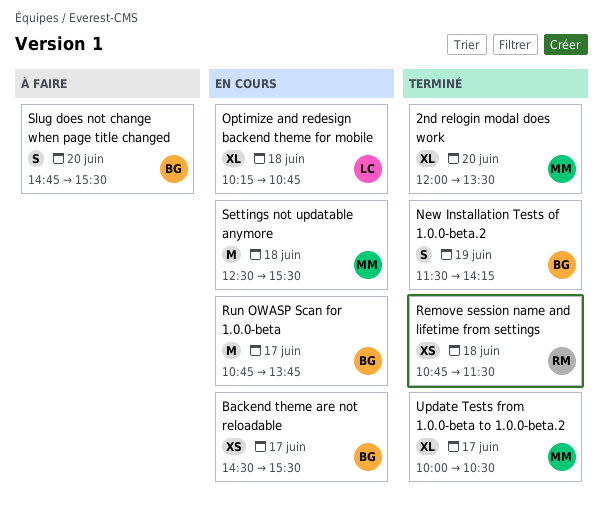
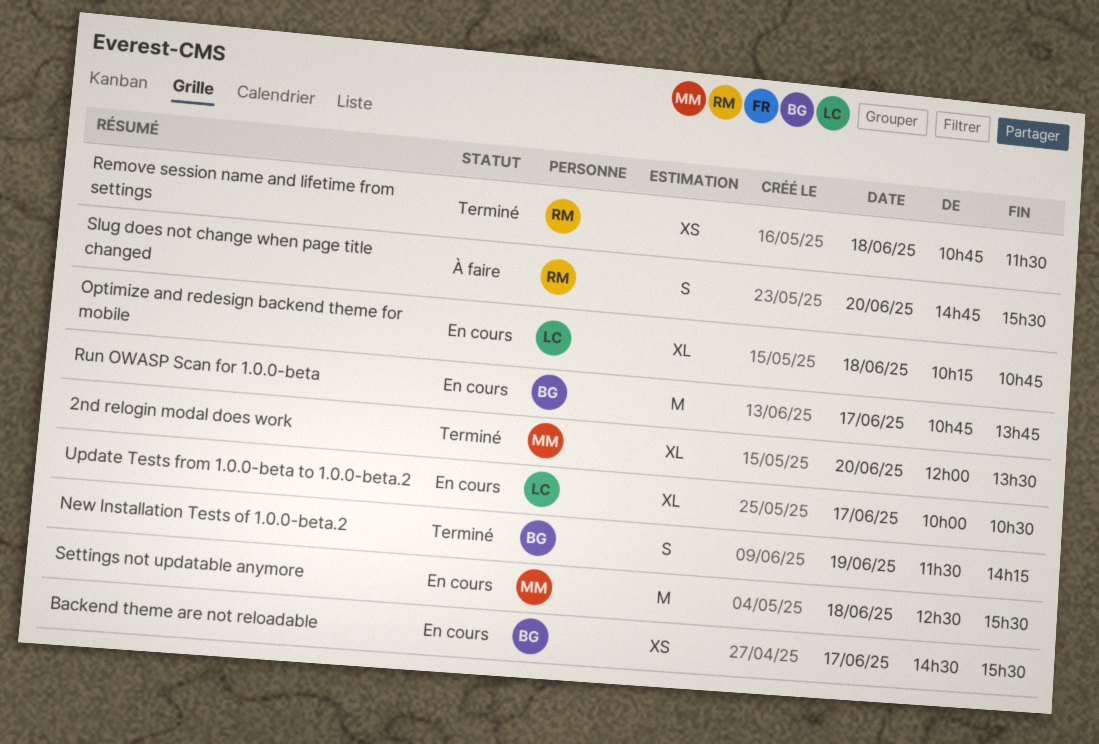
Slug does not change when page title changed, owner: BG -> RM
Update Tests from 1.0.0-beta to 1.0.0-beta.2, status: Terminé -> En cours
Update Tests from 1.0.0-beta to 1.0.0-beta.2, owner: MM -> LC

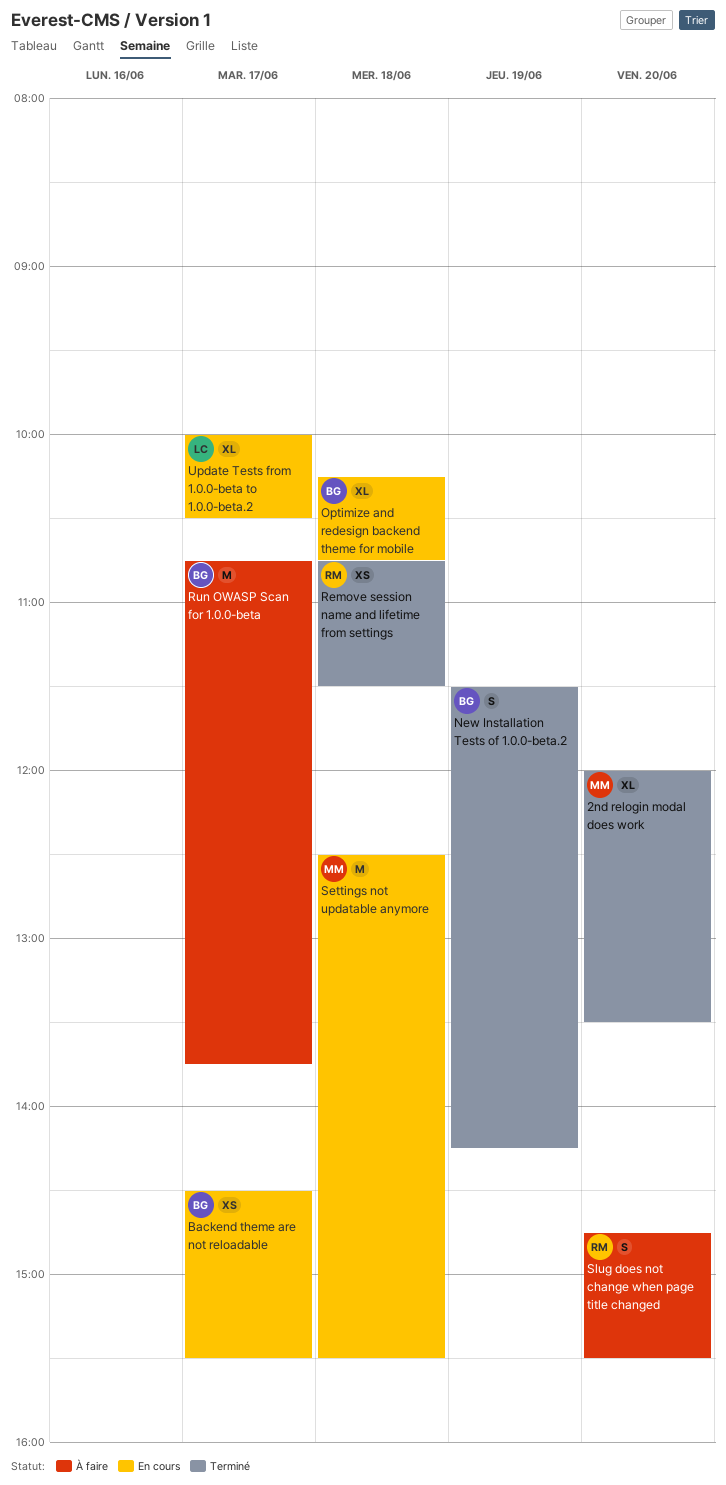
Optimize and redesign backend theme for mobile, owner: LC -> BG
Run OWASP Scan for 1.0.0-beta, status: En cours -> À faire

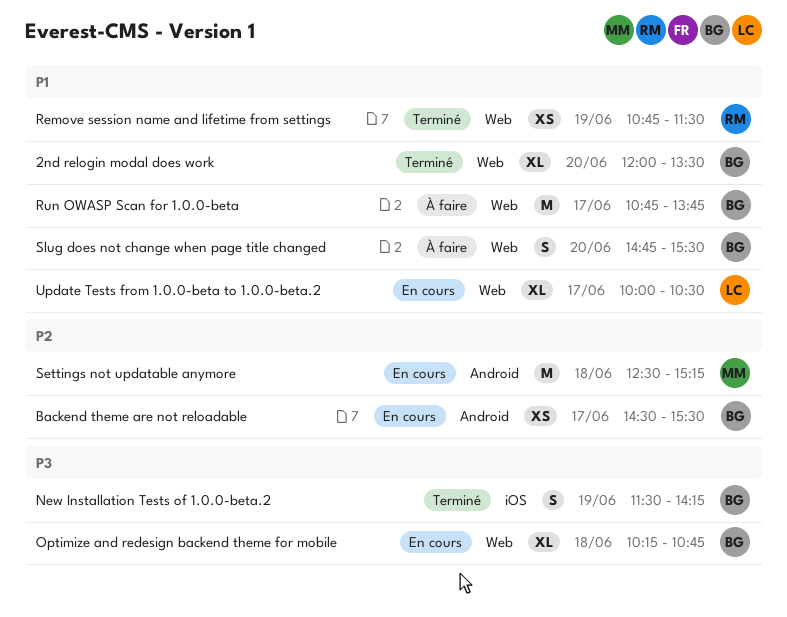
2nd relogin modal does work, owner: MM -> BG
Remove session name and lifetime from settings, day: Jun 18 -> Jun 19
Settings not updatable anymore, ends: 15:30 -> 15:15
Slug does not change when page title changed, owner: RM -> BG

